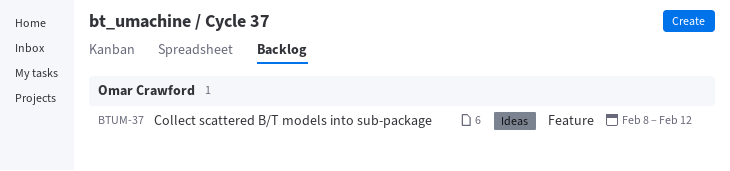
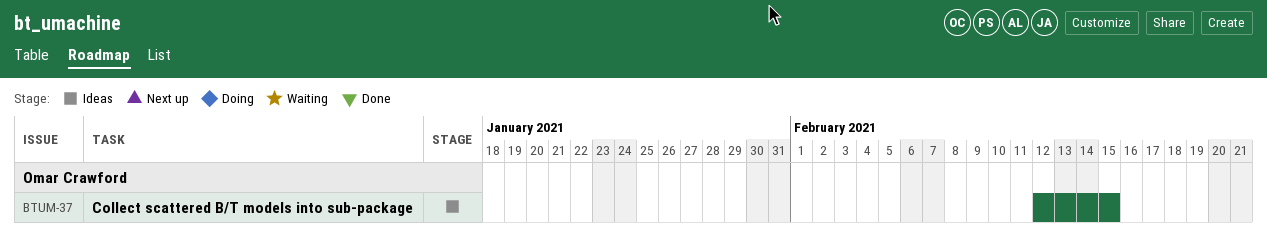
BTUM-37, start: Feb 8 -> Feb 12
BTUM-37, due: Feb 12 -> Feb 15

